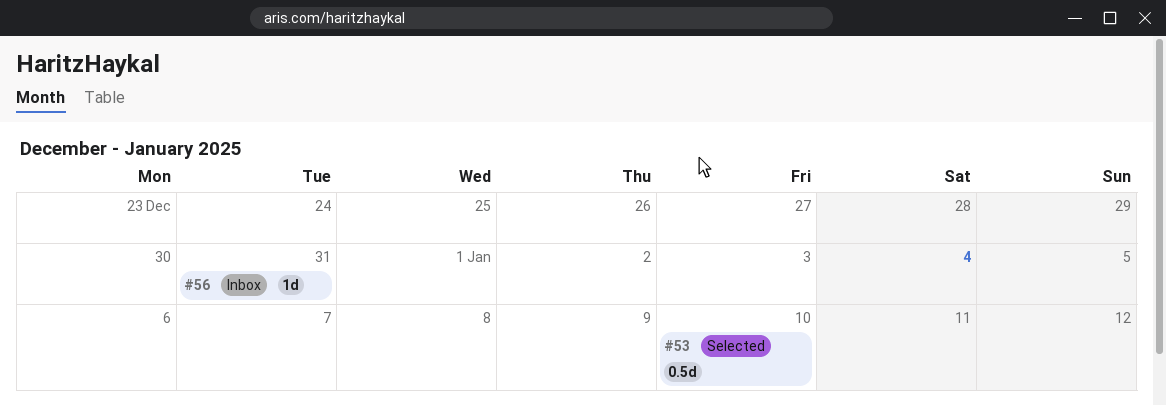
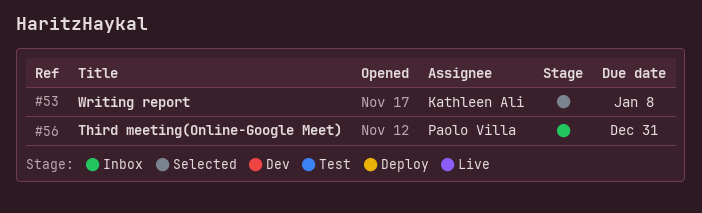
#53, due: Jan 10 -> Jan 8

